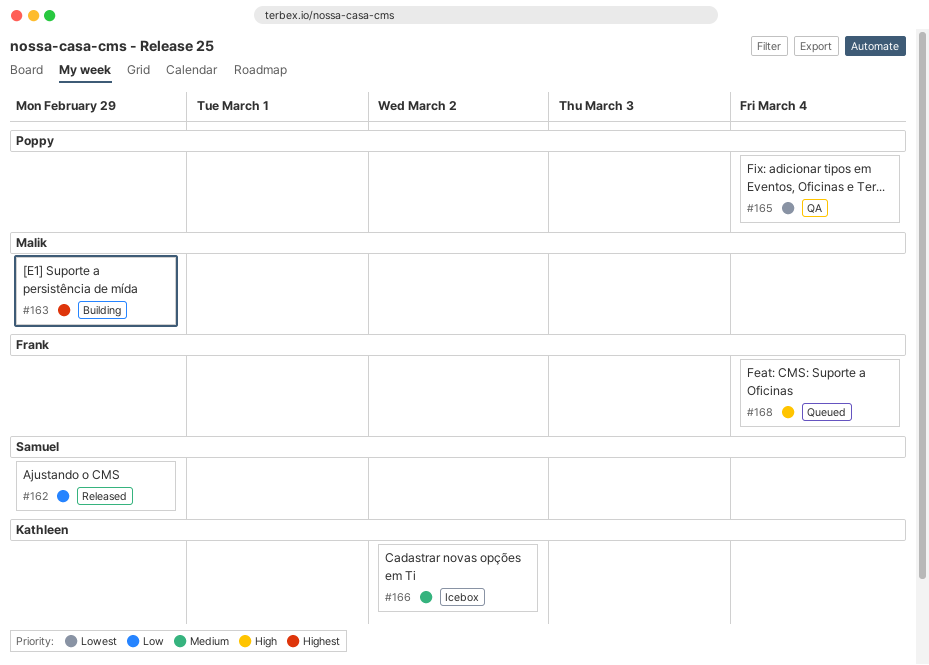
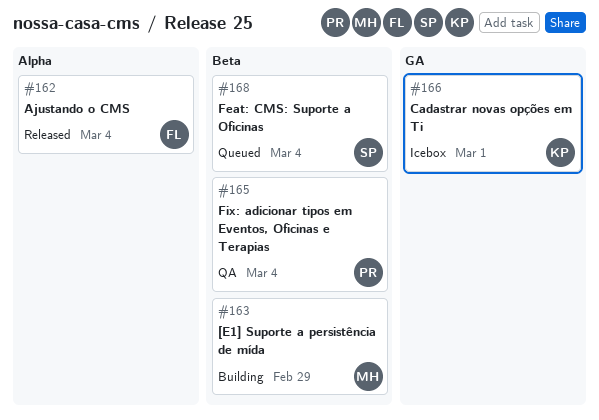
#162, owner: Samuel -> Frank
#162, due: Feb 29 -> Mar 4
#166, due: Mar 2 -> Mar 1
#168, owner: Frank -> Samuel

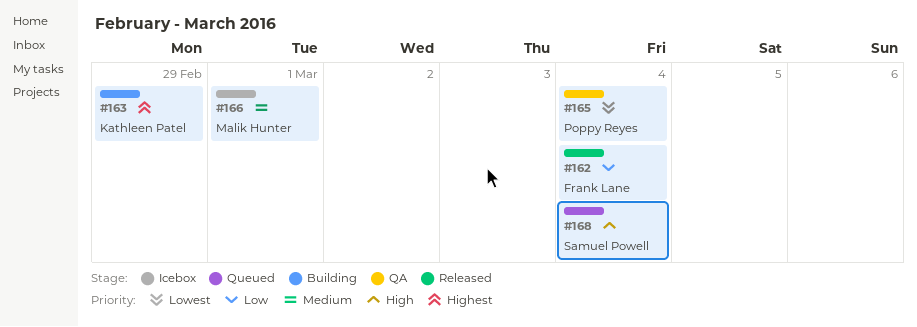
#163, owner: Malik Hunter -> Kathleen Patel
#166, owner: Kathleen Patel -> Malik Hunter

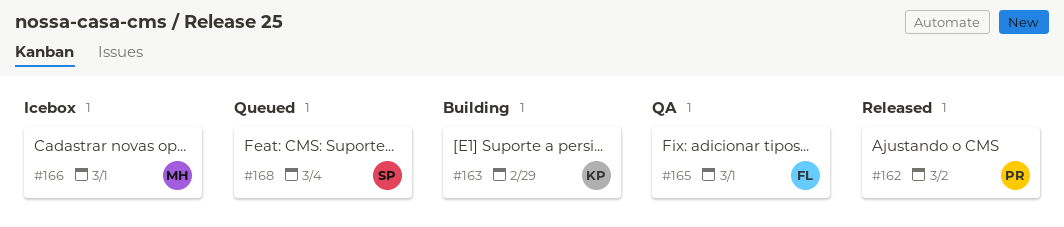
#162, owner: Frank Lane -> Poppy Reyes
#162, due: Mar 4 -> Mar 2
#165, owner: Poppy Reyes -> Frank Lane
#165, due: Mar 4 -> Mar 1

